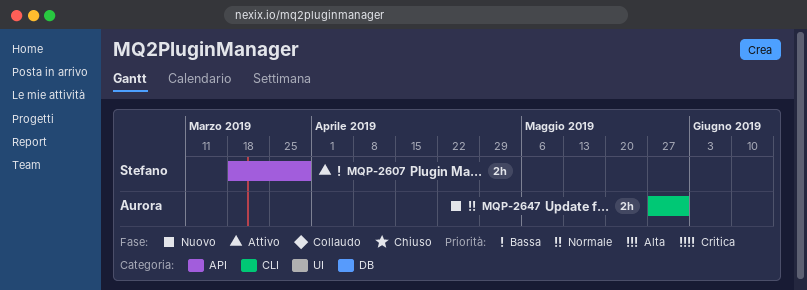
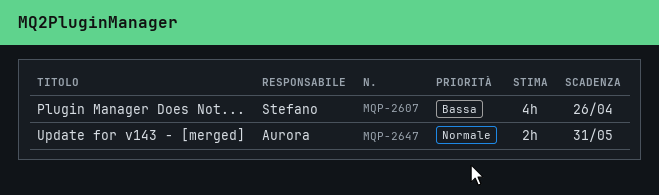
MQP-2607, estimate: 2h -> 4h
MQP-2607, due: Mar 29 -> Apr 26

